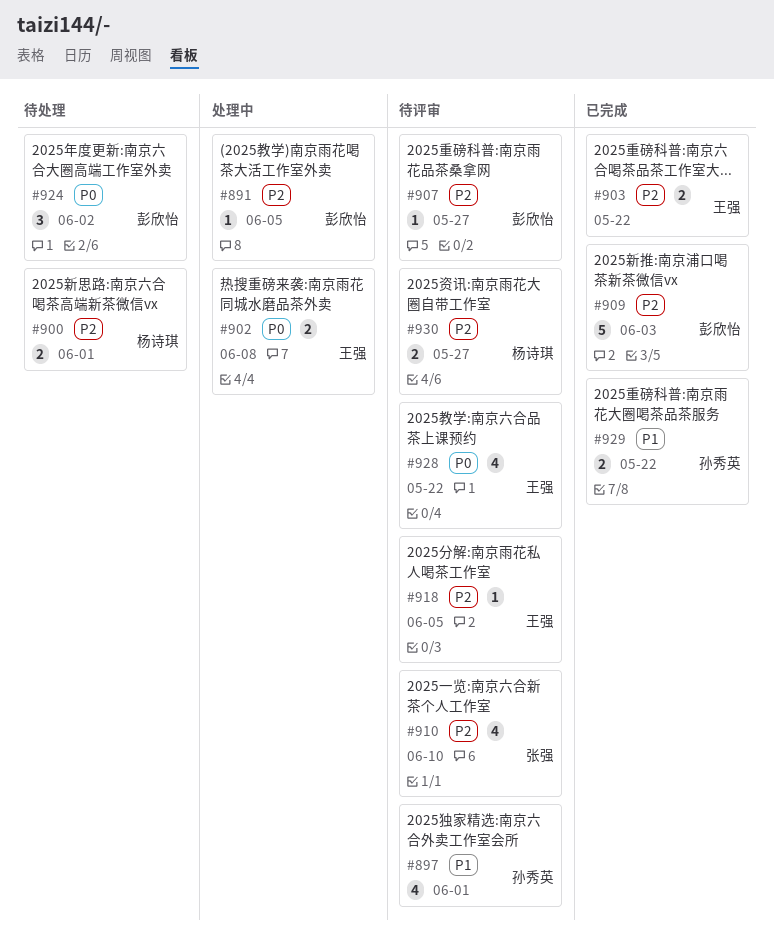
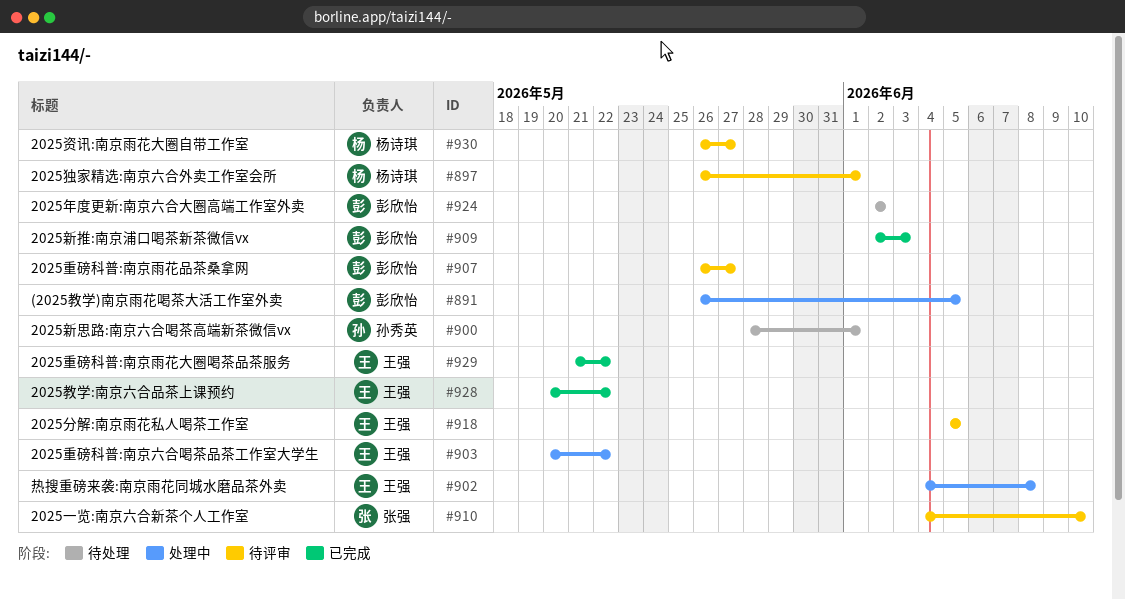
#897, owner: 孙秀英 -> 杨诗琪
#900, owner: 杨诗琪 -> 孙秀英
#903, status: 已完成 -> 处理中
#928, status: 待评审 -> 已完成
#929, owner: 孙秀英 -> 王强

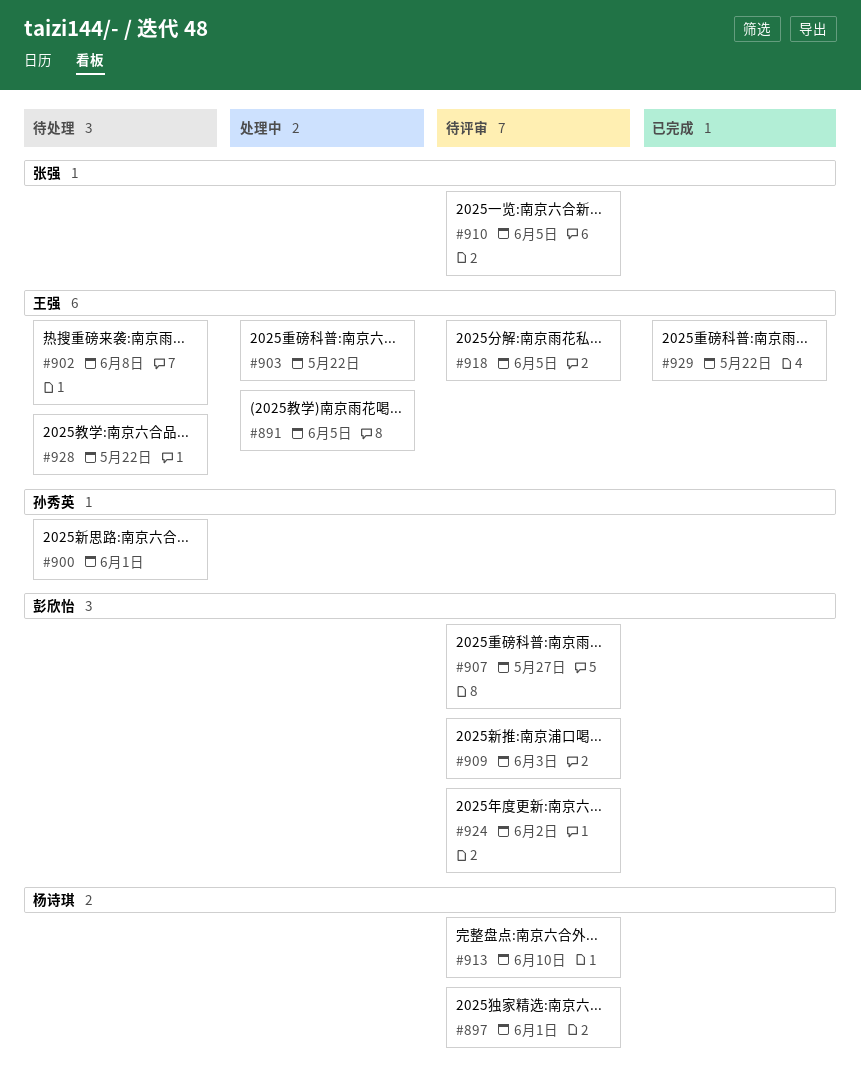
#891, owner: 彭欣怡 -> 王强
#902, status: 处理中 -> 待处理
#909, status: 已完成 -> 待评审
#910, due: Jun 10 -> Jun 5
#913: none -> present
#924, status: 待处理 -> 待评审
#928, status: 已完成 -> 待处理
#930: present -> none

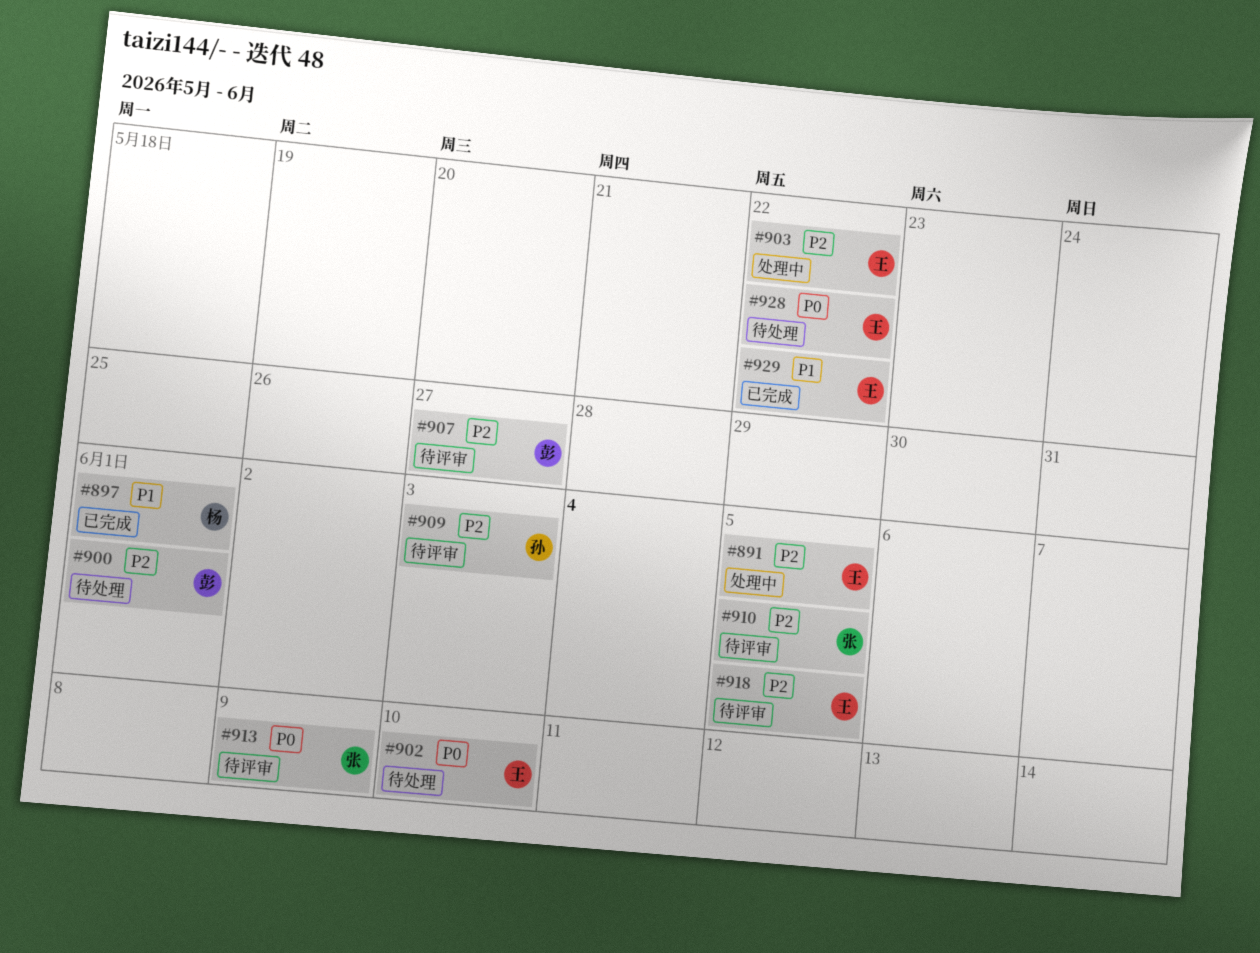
#897, status: 待评审 -> 已完成
#900, owner: 孙秀英 -> 彭欣怡
#902, due: Jun 8 -> Jun 10
#909, owner: 彭欣怡 -> 孙秀英
#913, owner: 杨诗琪 -> 张强
#913, due: Jun 10 -> Jun 9
#924: present -> none

